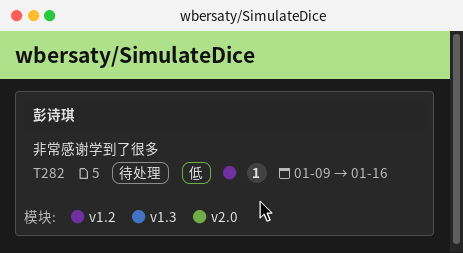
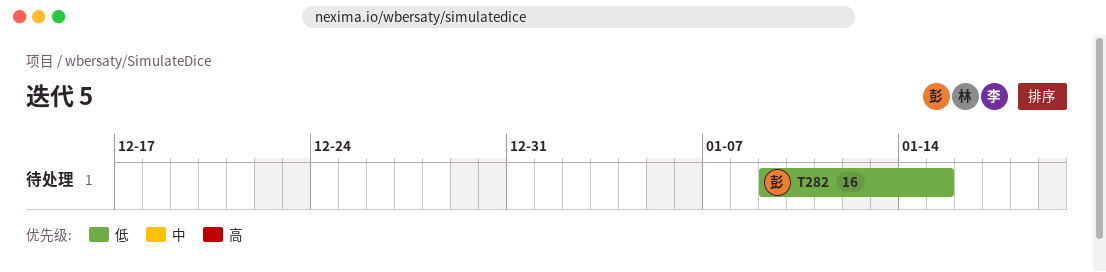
T282, estimate: 1 -> 16
T282, due: Jan 16 -> Jan 15

